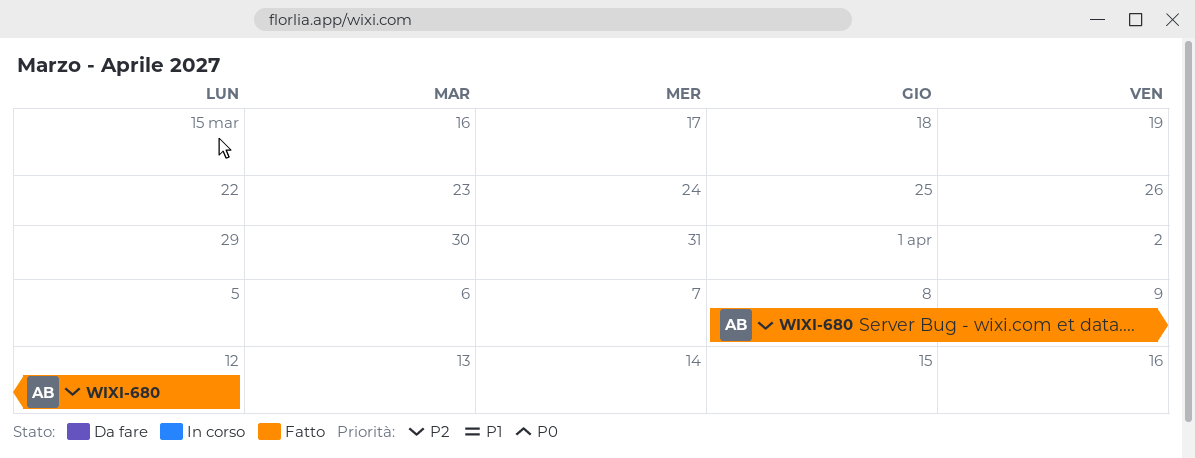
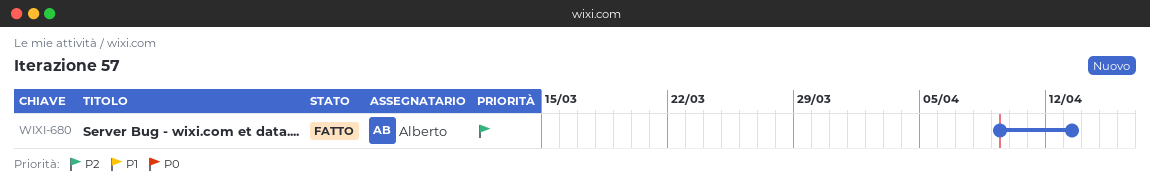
WIXI-680, start: Apr 8 -> Apr 9
WIXI-680, due: Apr 12 -> Apr 13

